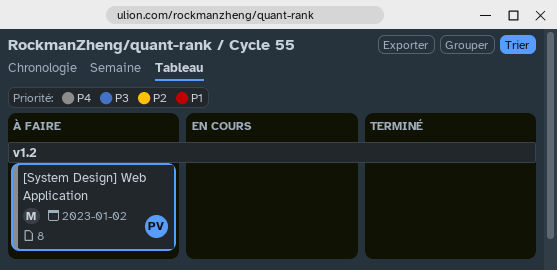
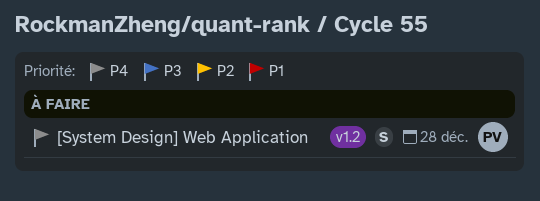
[System Design] Web Application, estimate: M -> S
[System Design] Web Application, due: Jan 2 -> Dec 28

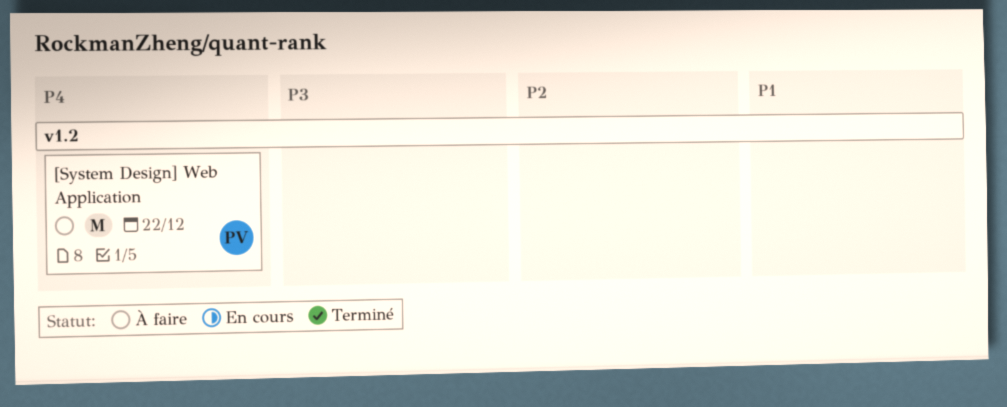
[System Design] Web Application, estimate: S -> M
[System Design] Web Application, due: Dec 28 -> Dec 22

